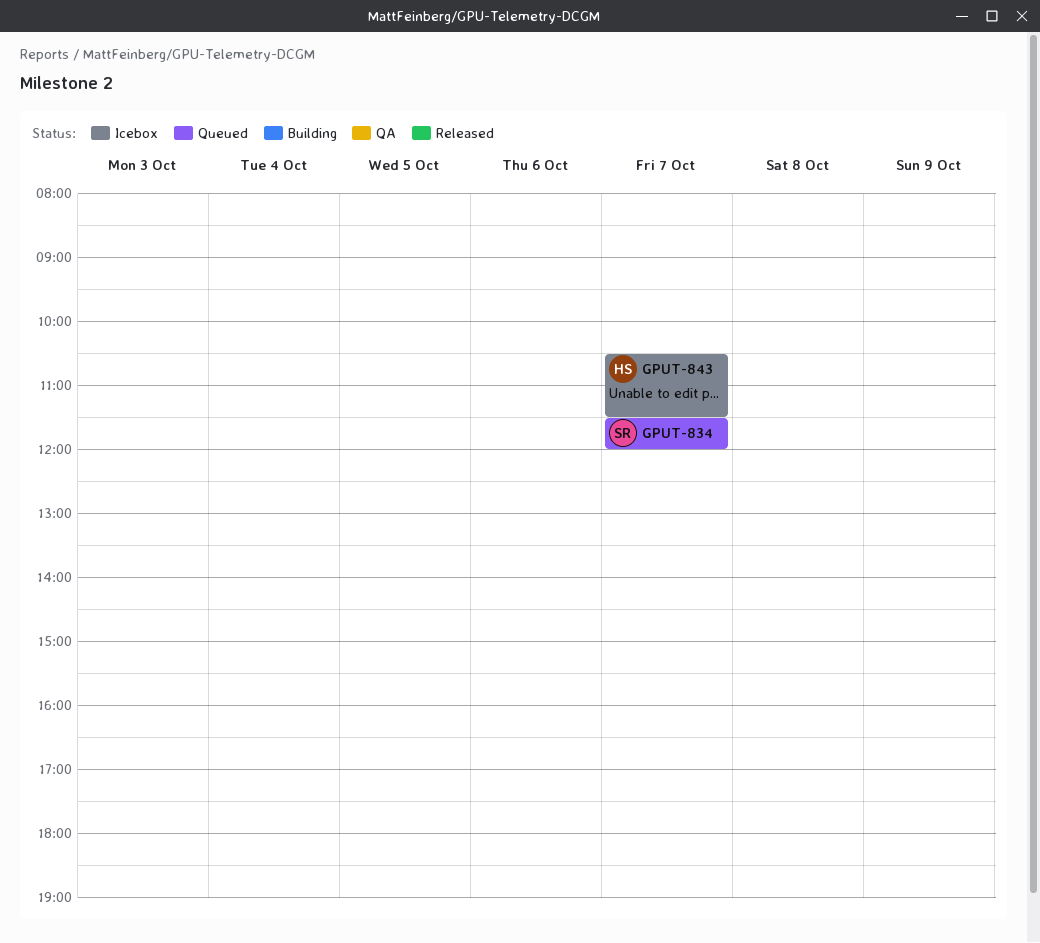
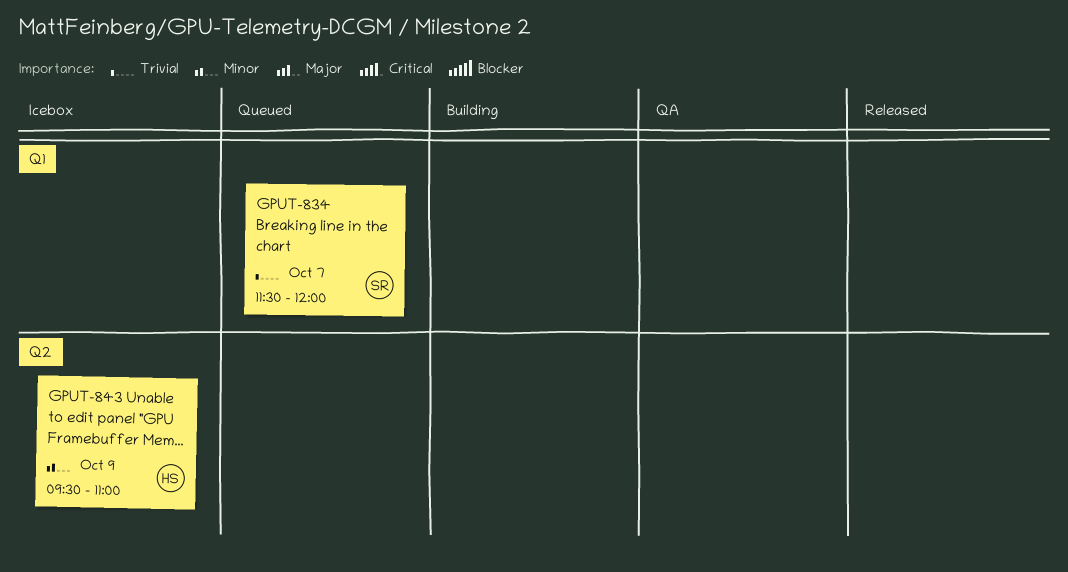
GPUT-843, day: Oct 7 -> Oct 9
GPUT-843, begins: 10:30 -> 09:30
GPUT-843, ends: 11:30 -> 11:00

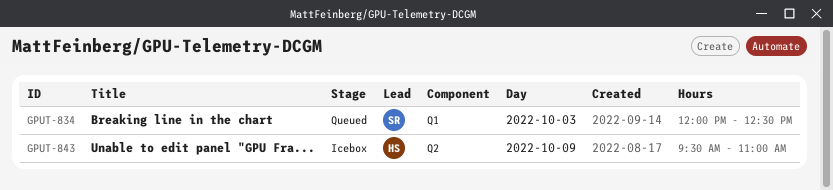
GPUT-834, day: Oct 7 -> Oct 3
GPUT-834, begins: 11:30 -> 12:00
GPUT-834, ends: 12:00 -> 12:30

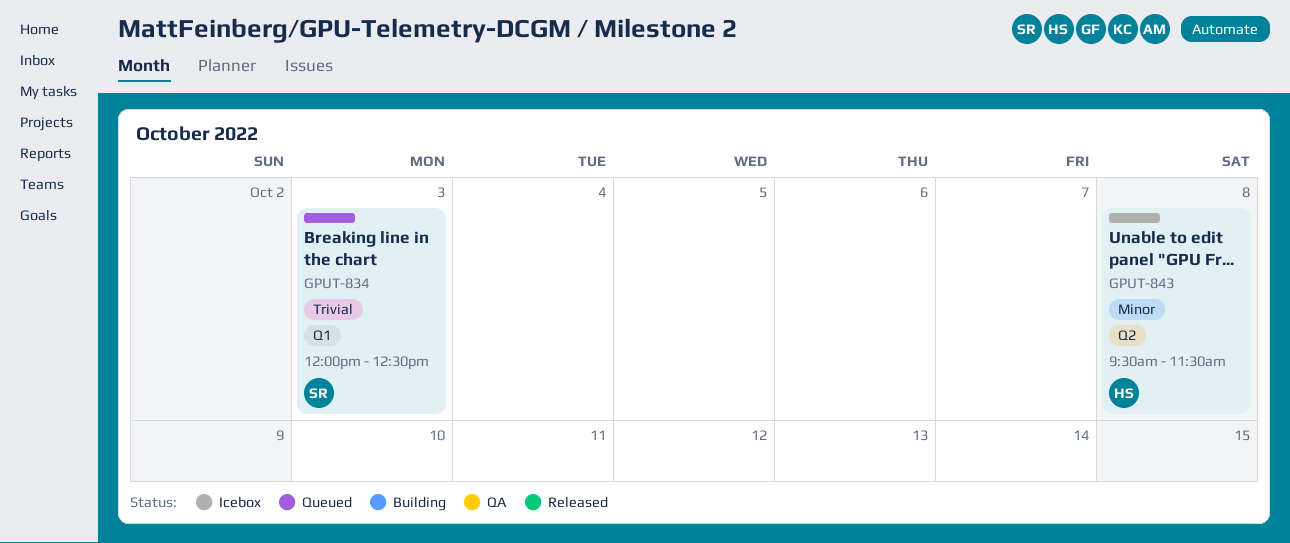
GPUT-843, day: Oct 9 -> Oct 8
GPUT-843, ends: 11:00 -> 11:30

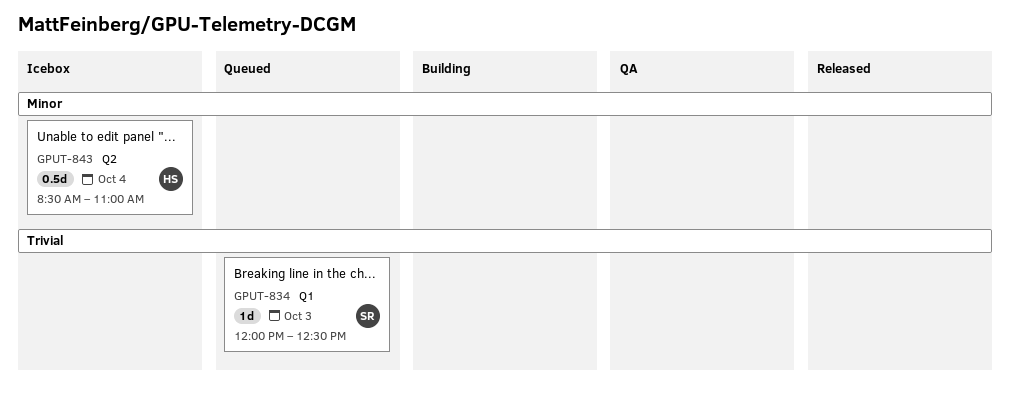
GPUT-843, day: Oct 8 -> Oct 4
GPUT-843, begins: 09:30 -> 08:30
GPUT-843, ends: 11:30 -> 11:00

